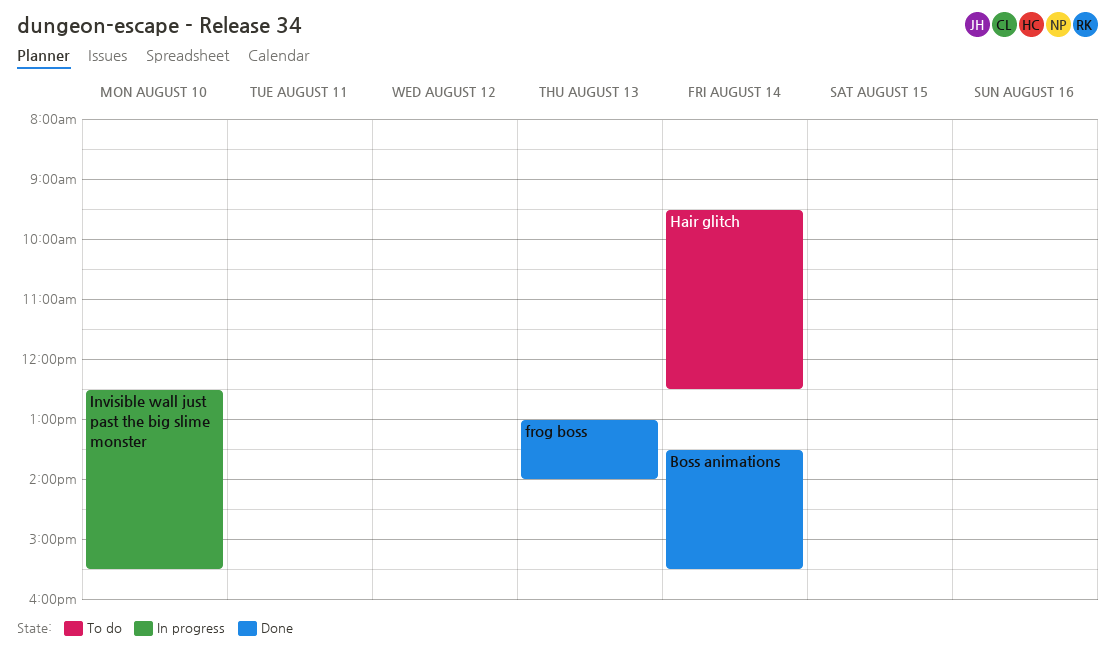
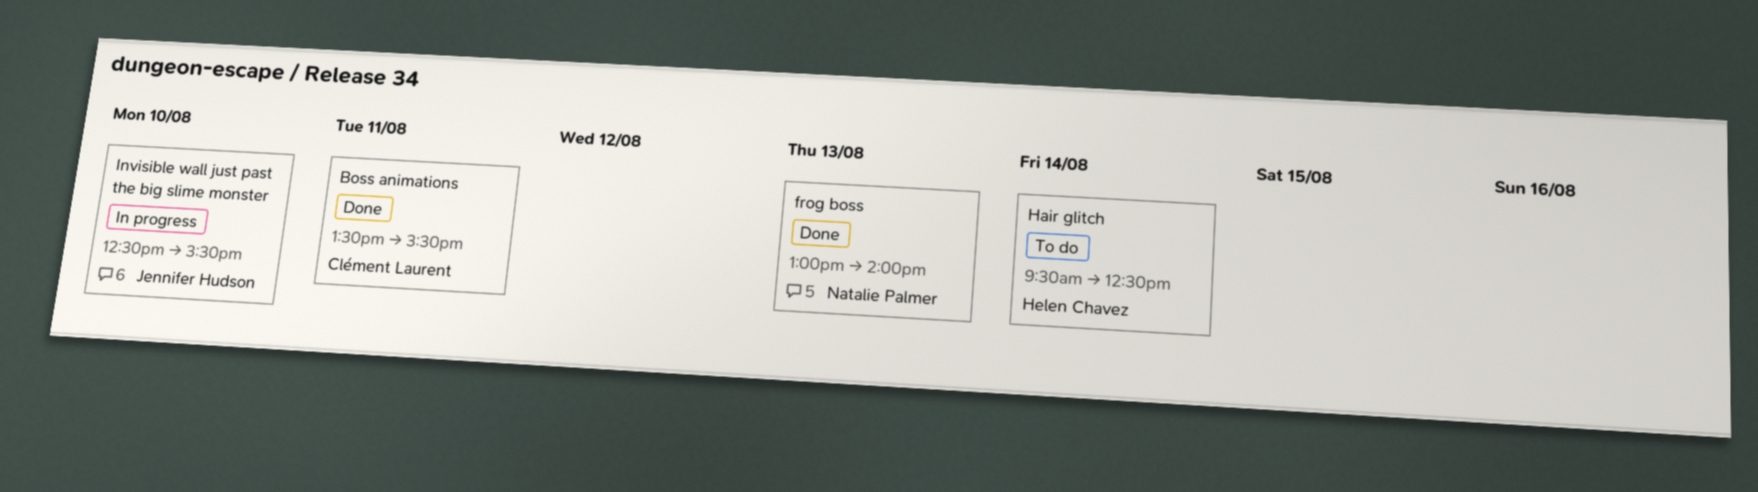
Boss animations, day: Aug 14 -> Aug 11

